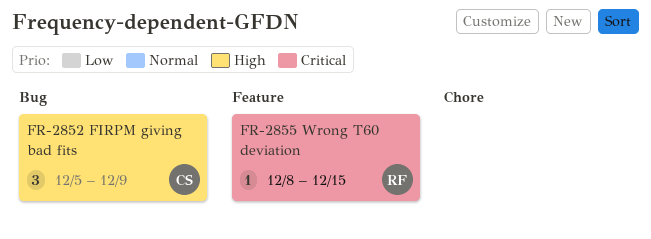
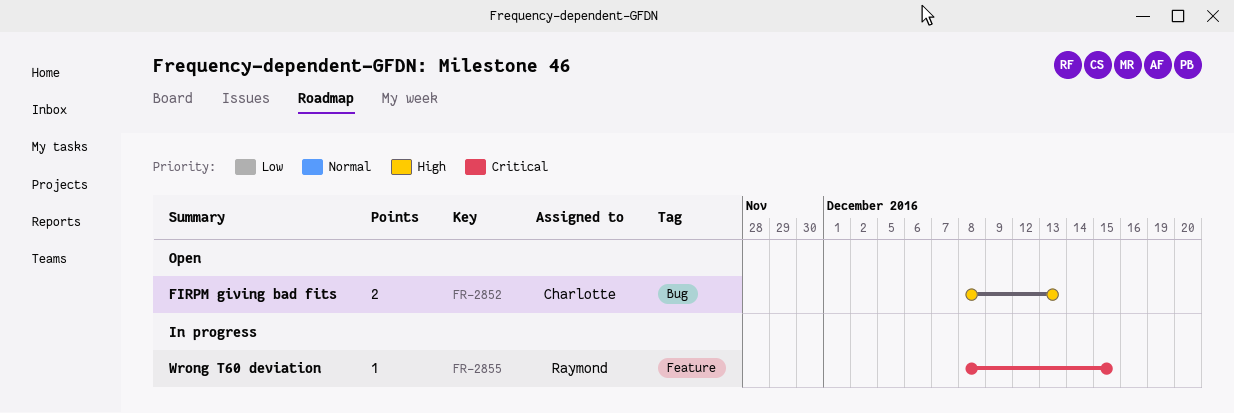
FR-2852, estimate: 3 -> 2
FR-2852, start: Dec 5 -> Dec 8
FR-2852, due: Dec 9 -> Dec 13

